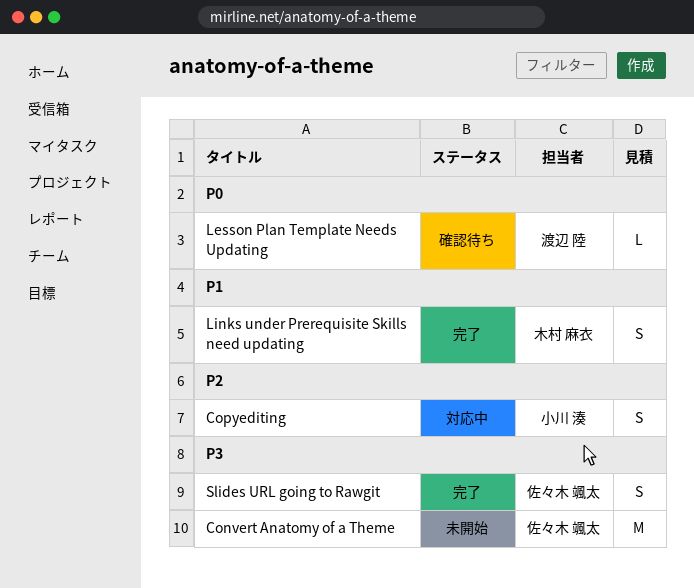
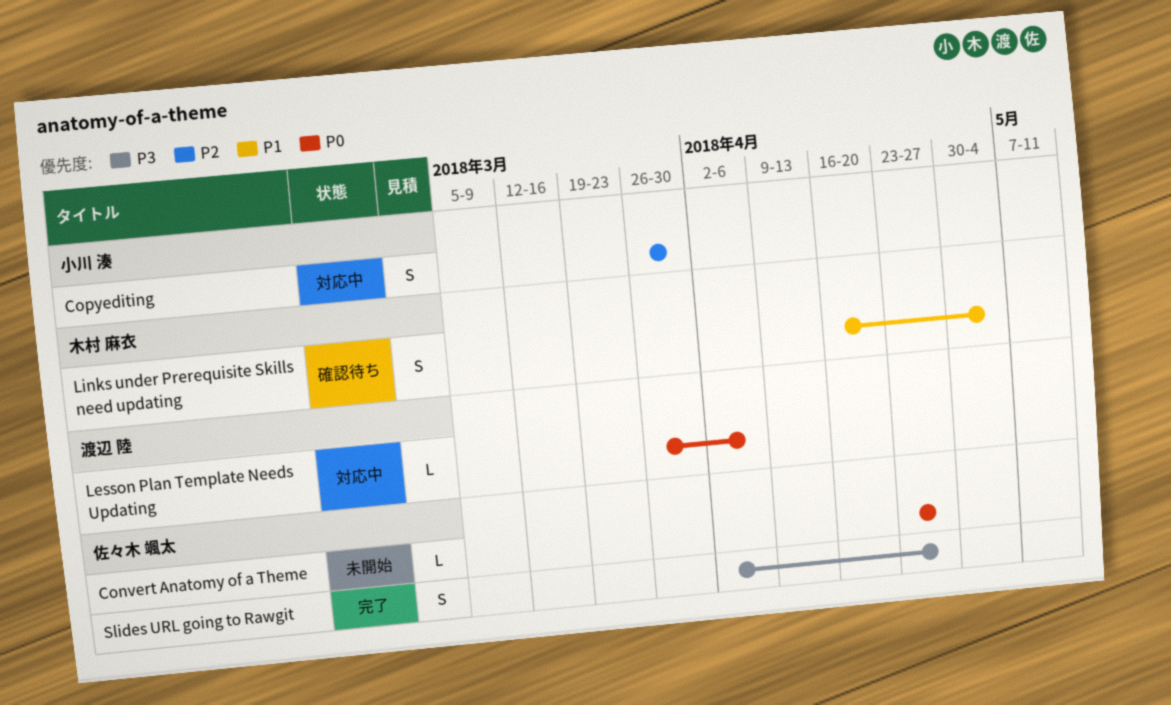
Convert Anatomy of a Theme, priority: P3 -> P0
Convert Anatomy of a Theme, estimate: M -> L
Lesson Plan Template Needs Updating, status: 確認待ち -> 対応中
Links under Prerequisite Skills need updating, status: 完了 -> 確認待ち

